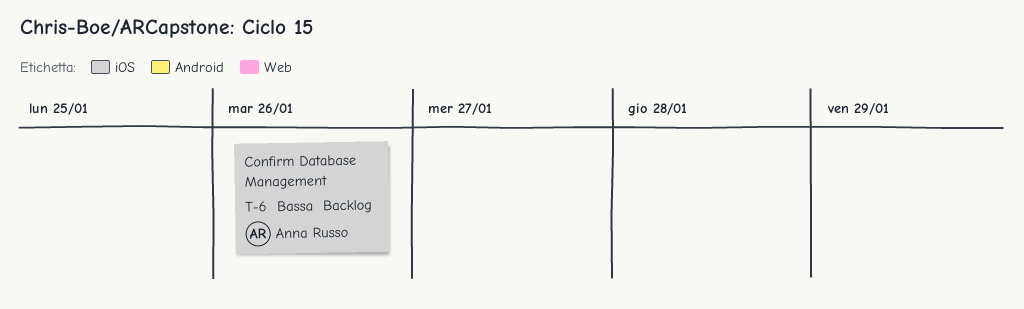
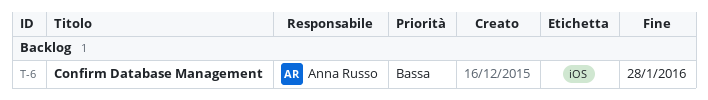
T-6, due: Jan 26 -> Jan 28

